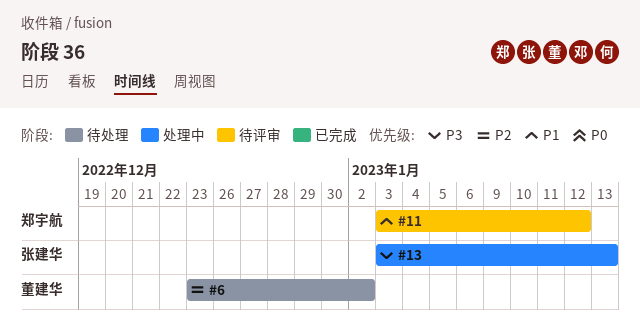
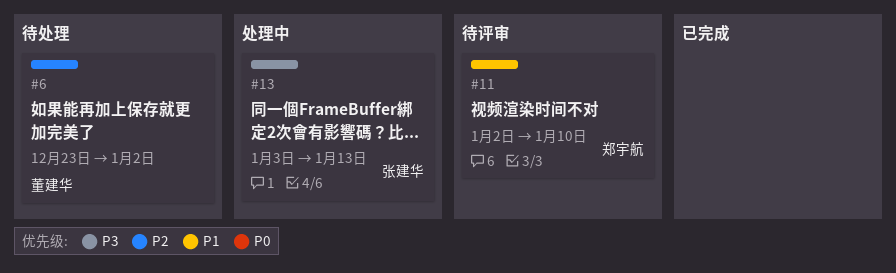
#11, start: Jan 3 -> Jan 2
#11, due: Jan 12 -> Jan 10

